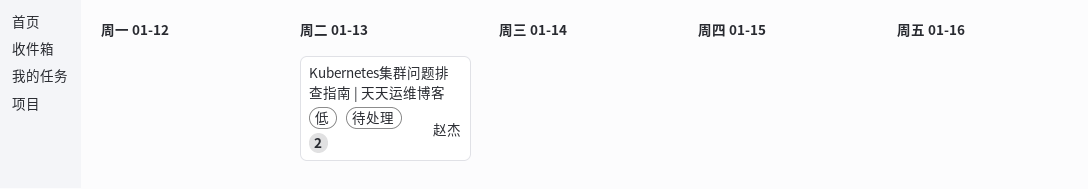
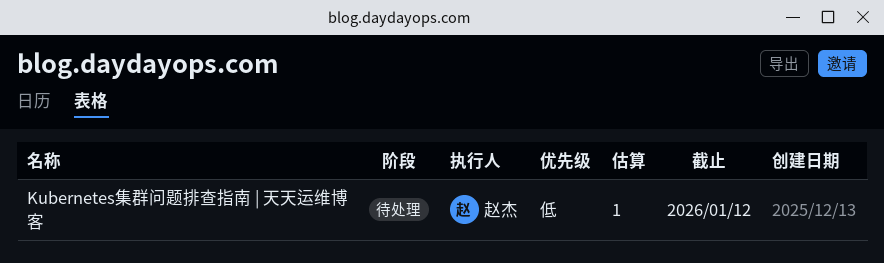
Kubernetes集群问题排查指南 | 天天运维博客, estimate: 2 -> 1
Kubernetes集群问题排查指南 | 天天运维博客, due: Jan 13 -> Jan 12

